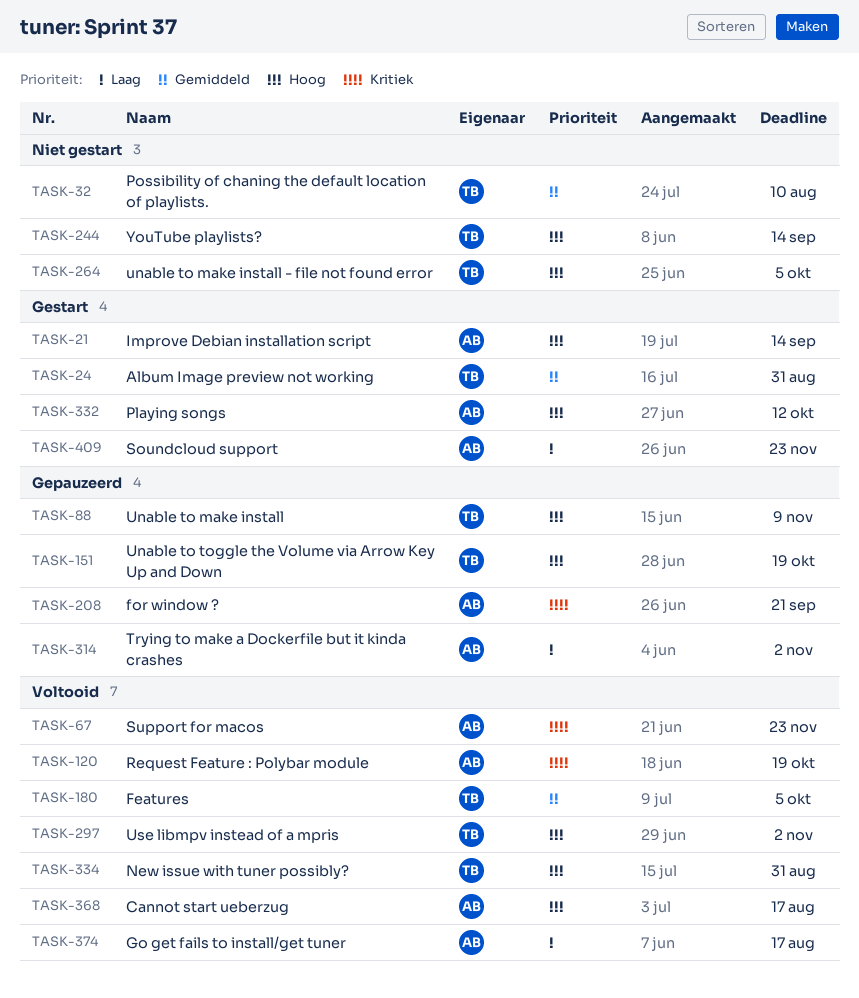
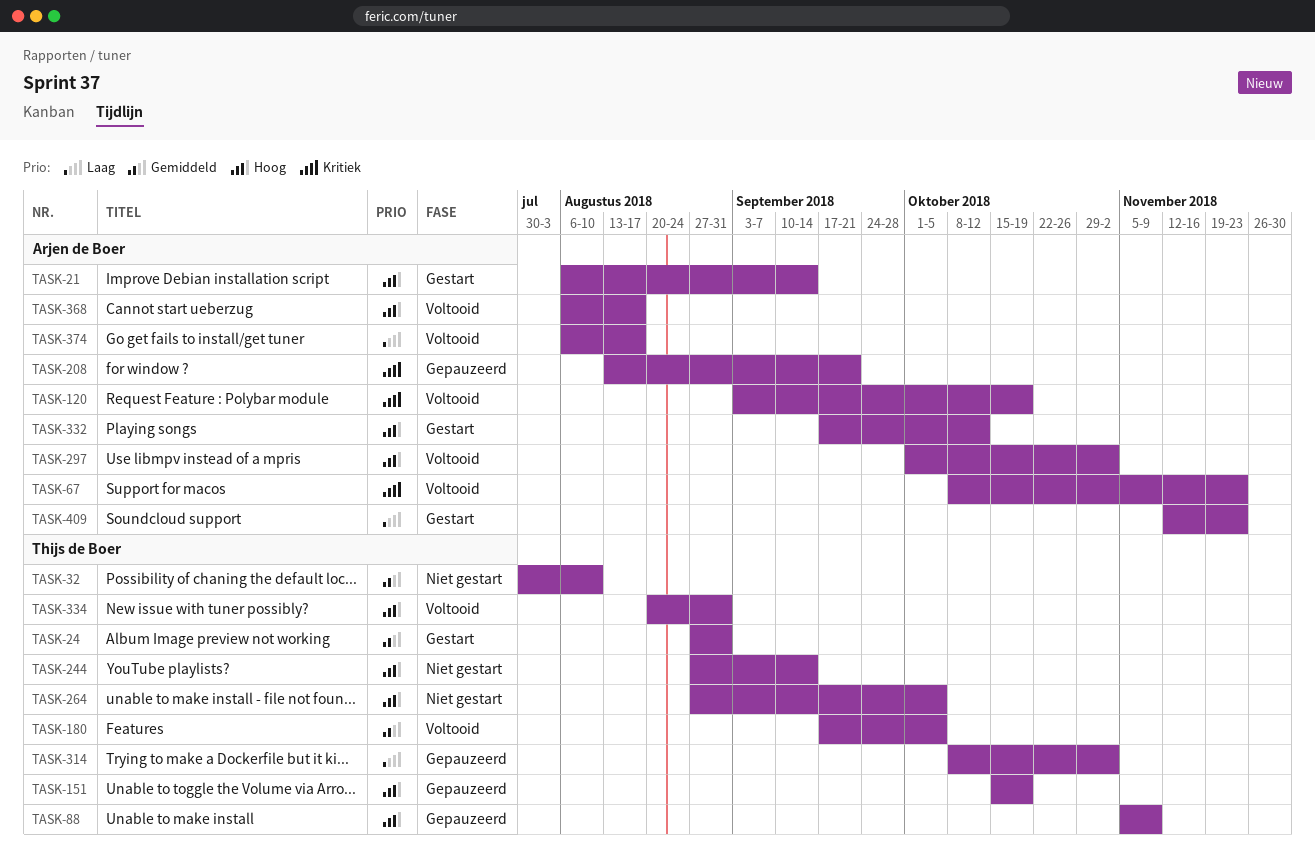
TASK-297, owner: Thijs de Boer -> Arjen de Boer
TASK-314, owner: Arjen de Boer -> Thijs de Boer

